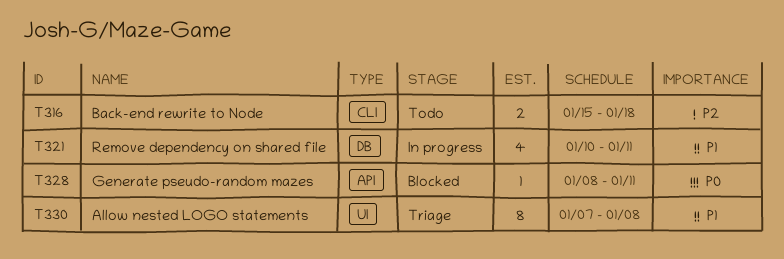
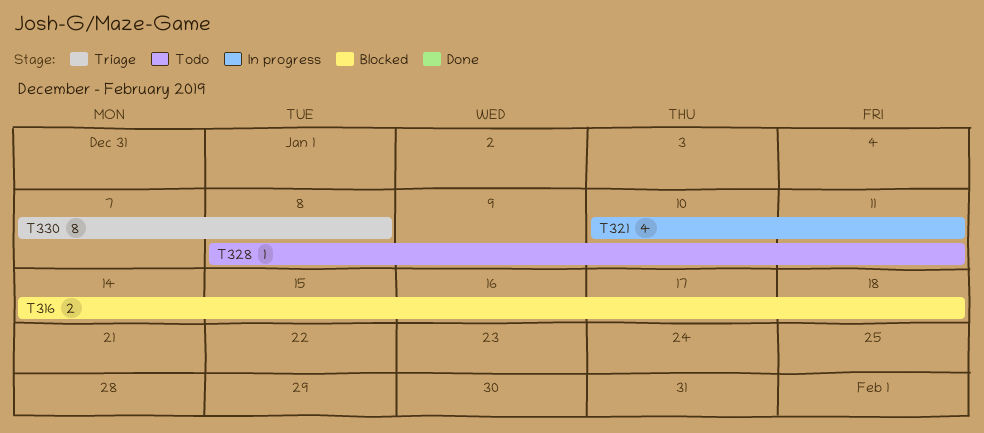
T316, status: Todo -> Blocked
T316, start: Jan 15 -> Jan 14
T328, status: Blocked -> Todo

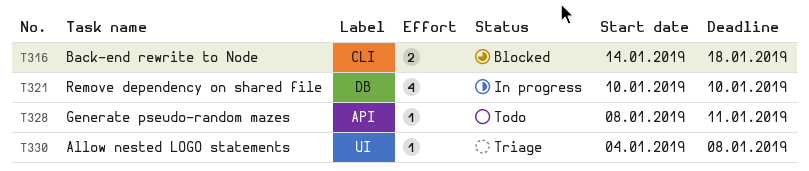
T321, due: Jan 11 -> Jan 10
T330, estimate: 8 -> 1
T330, start: Jan 7 -> Jan 4

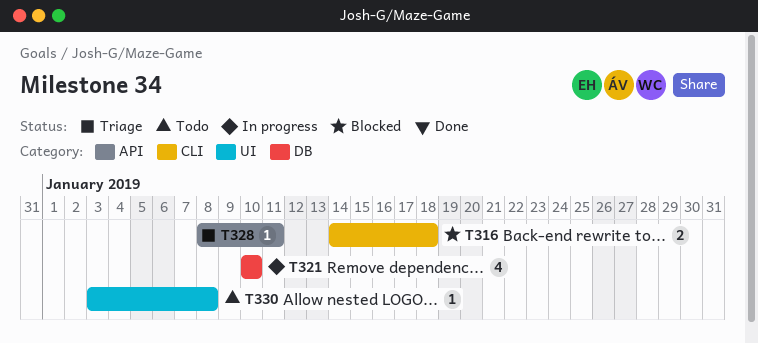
T328, status: Todo -> Triage
T330, status: Triage -> Todo
T330, start: Jan 4 -> Jan 3

